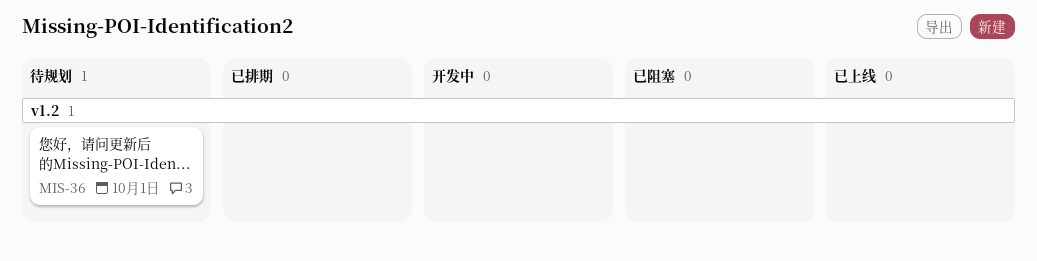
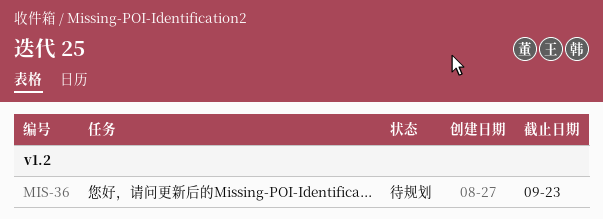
MIS-36, due: Oct 1 -> Sep 23

